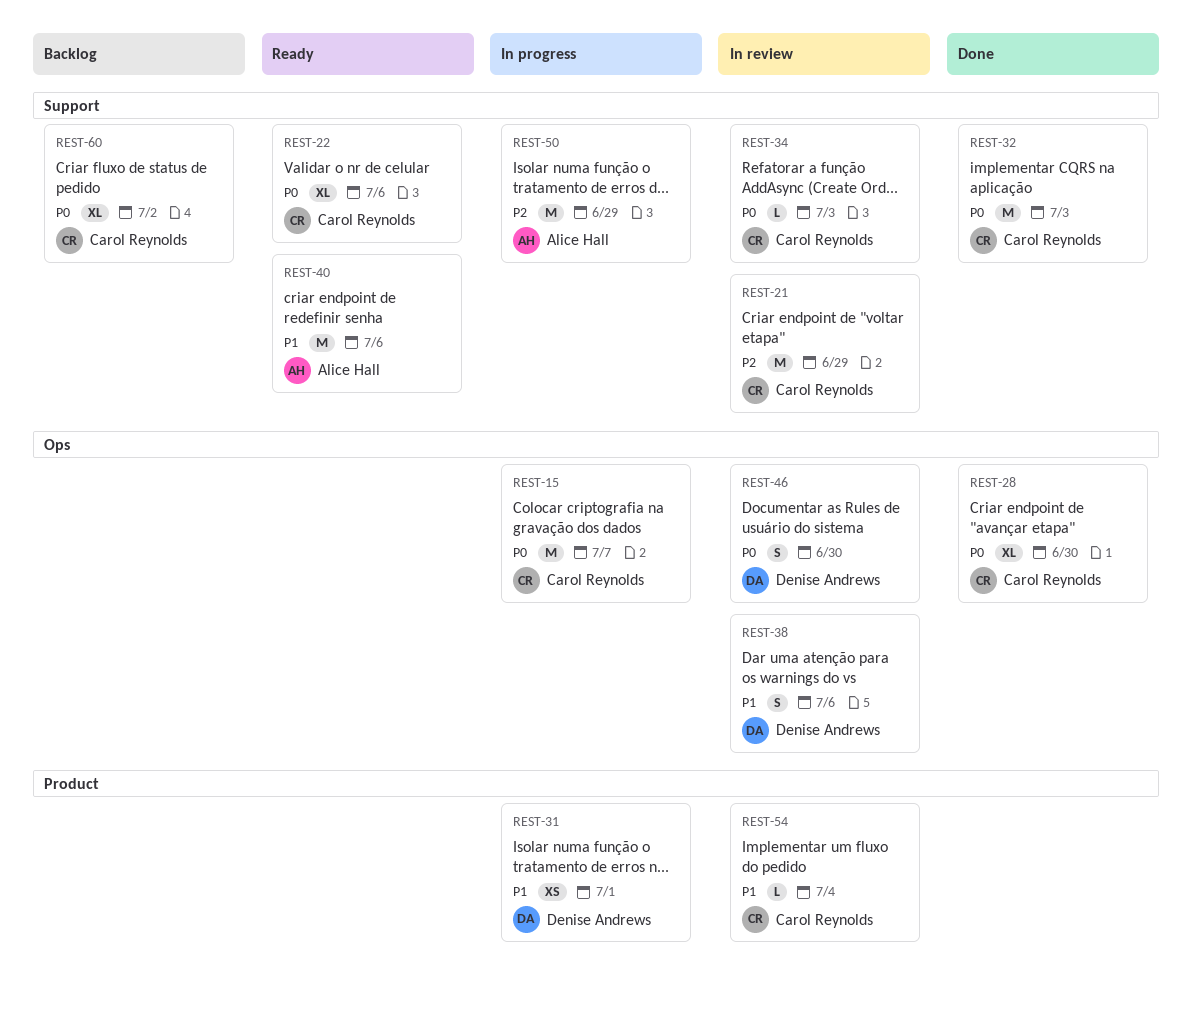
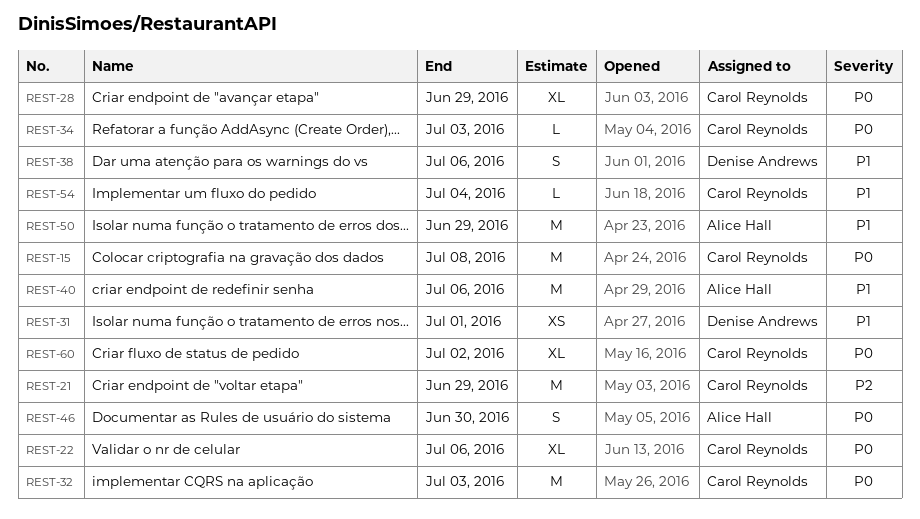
REST-15, due: Jul 7 -> Jul 8
REST-28, due: Jun 30 -> Jun 29
REST-46, owner: Denise Andrews -> Alice Hall
REST-50, priority: P2 -> P1

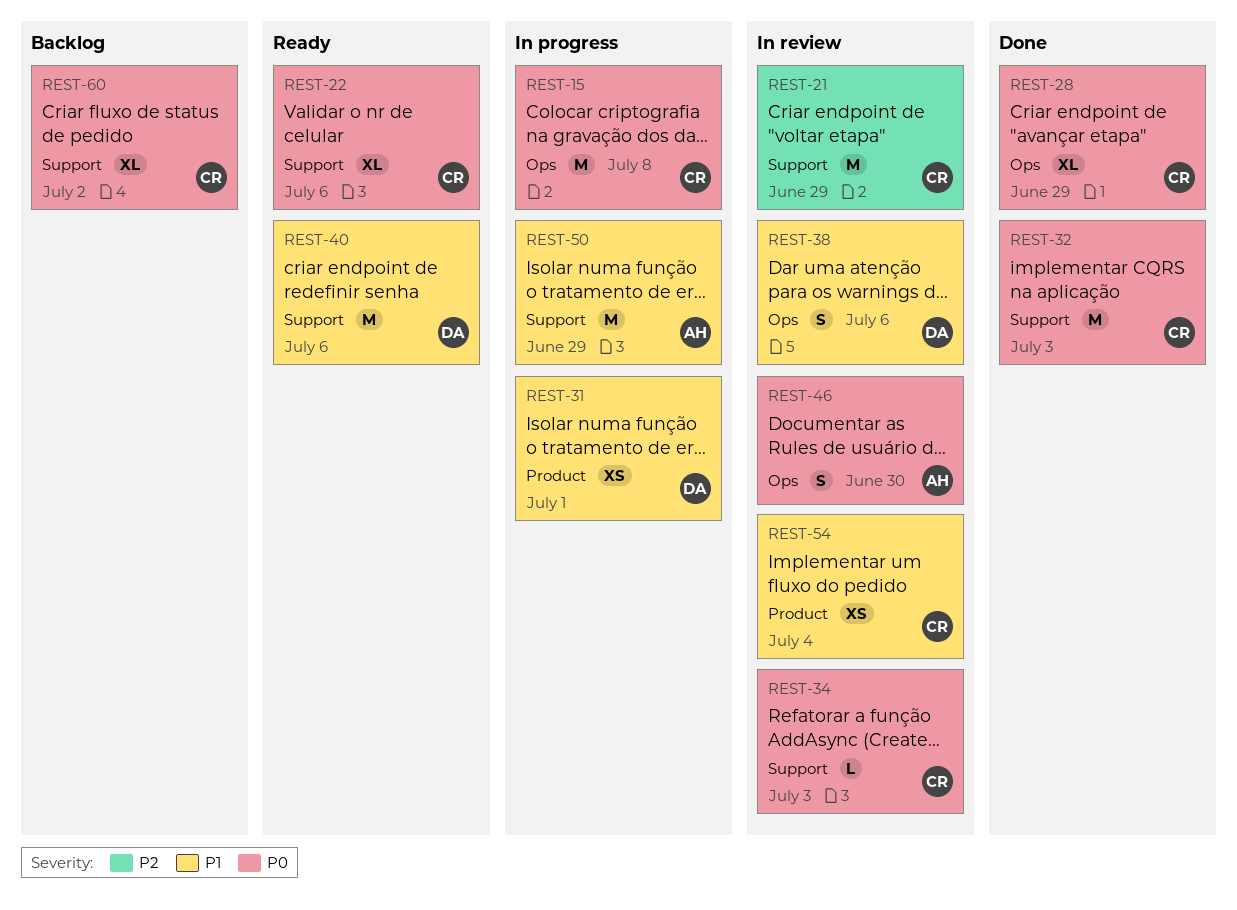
REST-40, owner: Alice Hall -> Denise Andrews
REST-54, estimate: L -> XS

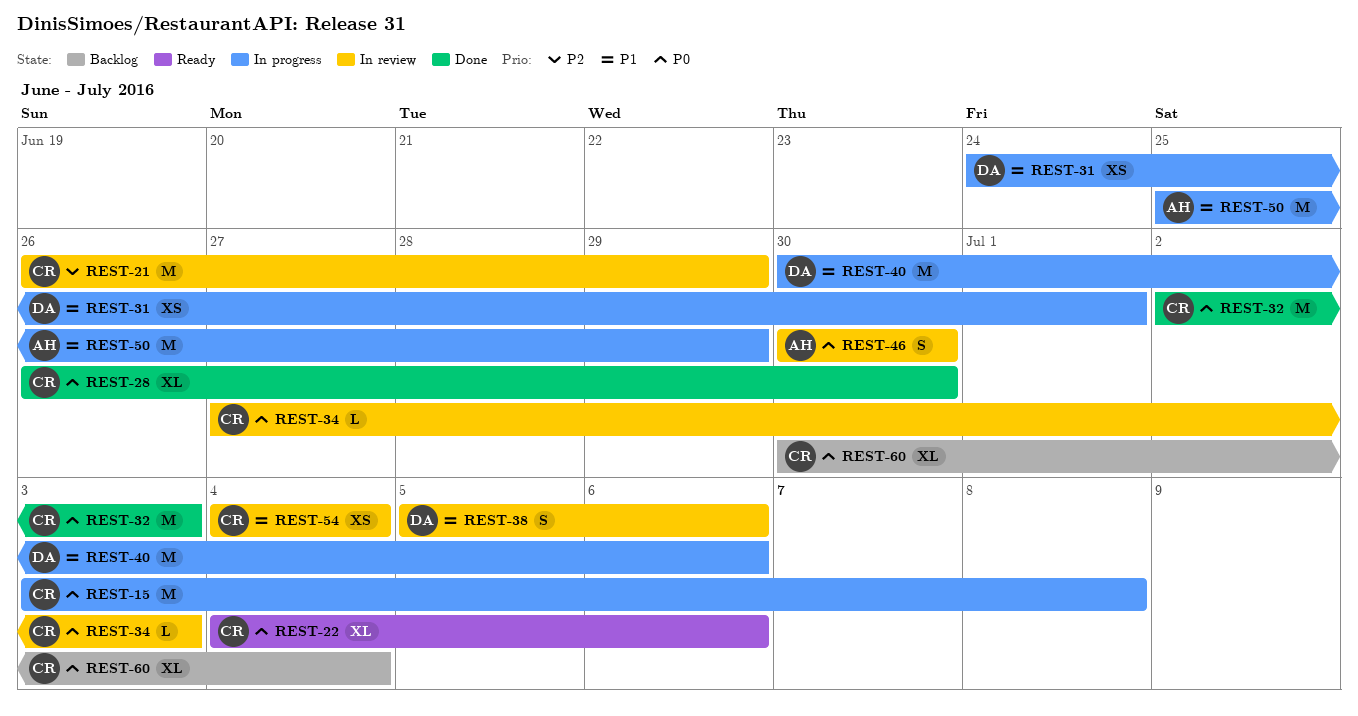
REST-28, due: Jun 29 -> Jun 30
REST-40, status: Ready -> In progress
REST-60, due: Jul 2 -> Jul 4

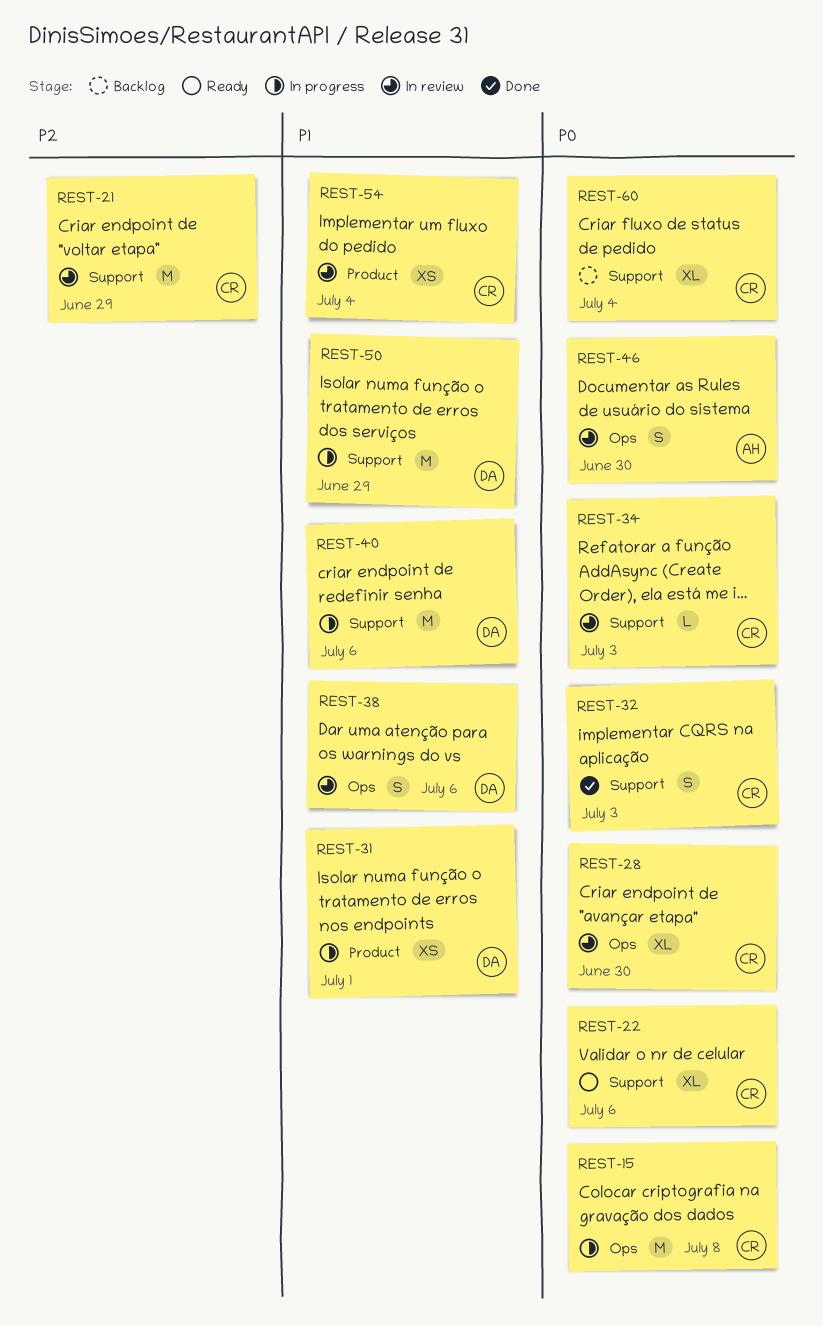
REST-28, status: Done -> In review
REST-32, estimate: M -> S
REST-50, owner: AH -> DA

